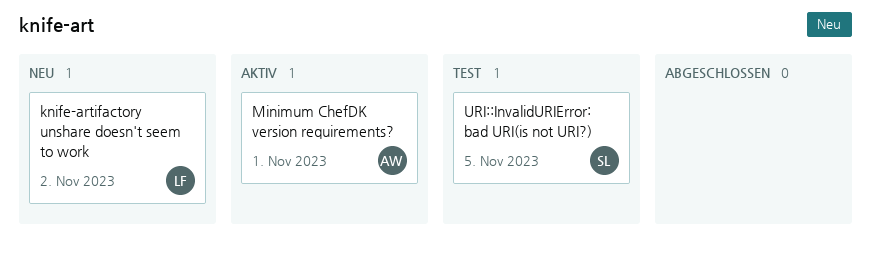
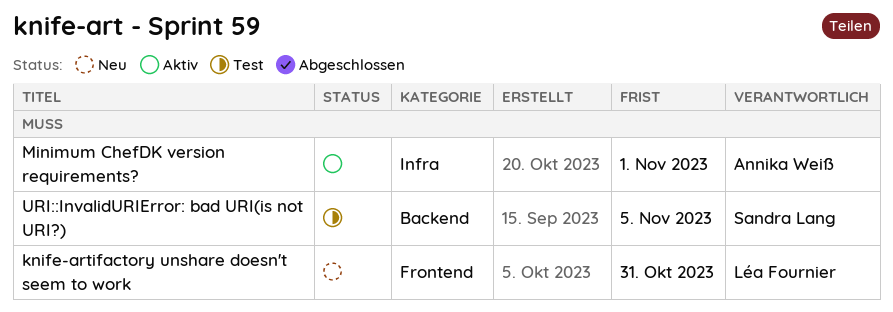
knife-artifactory unshare doesn't seem to work, due: Nov 2 -> Oct 31

